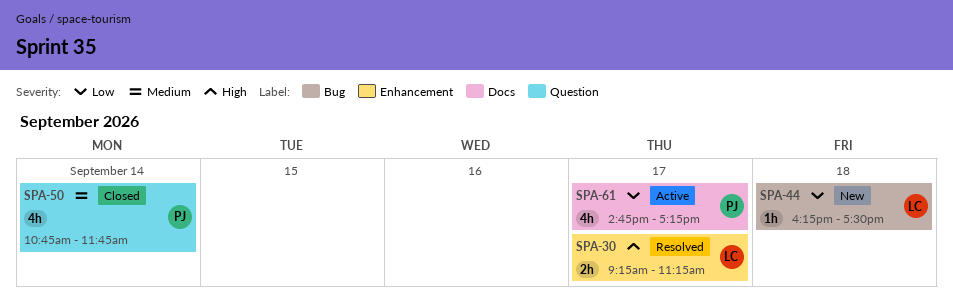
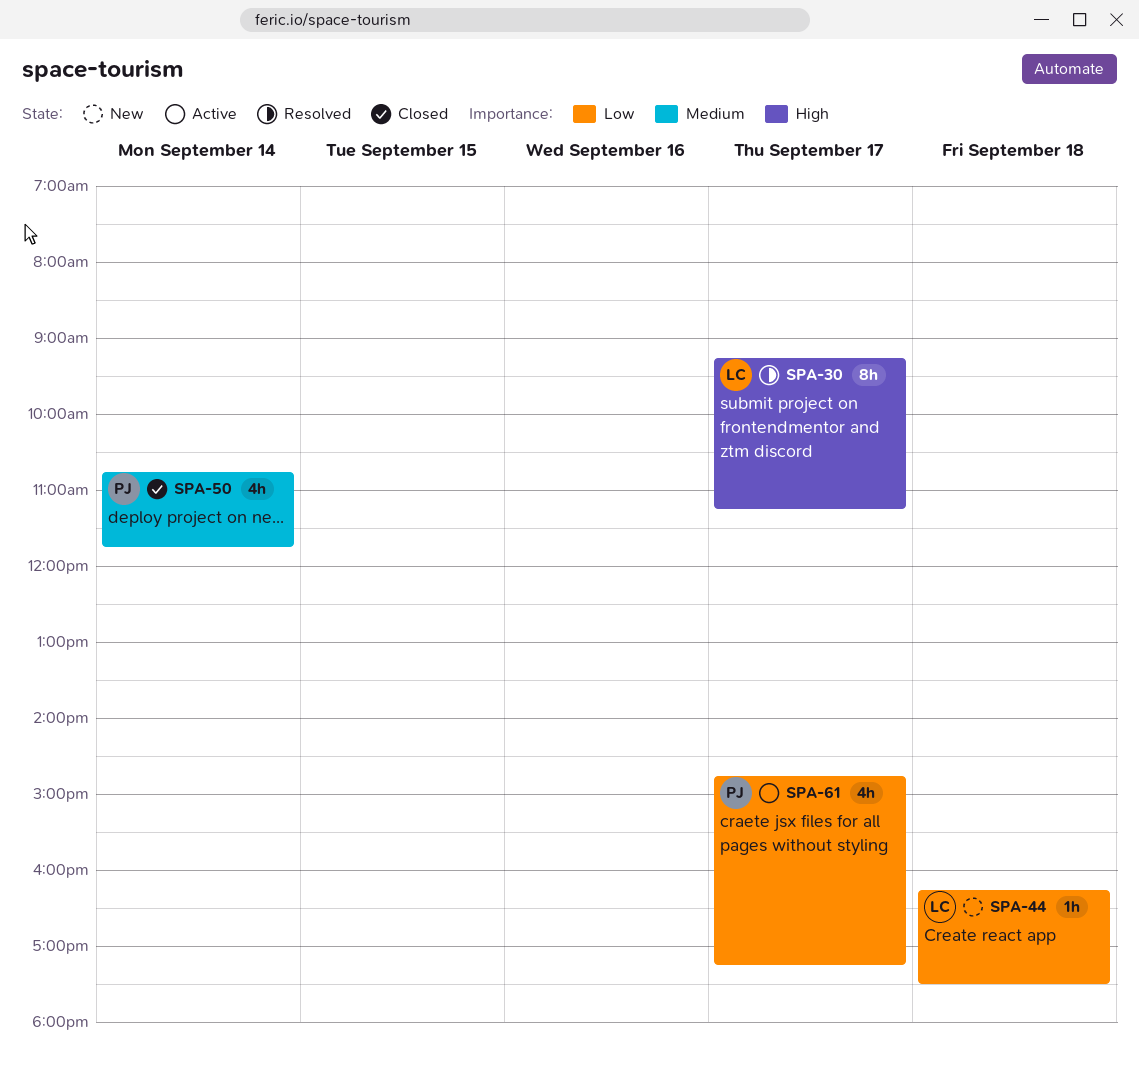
SPA-30, estimate: 2h -> 8h

